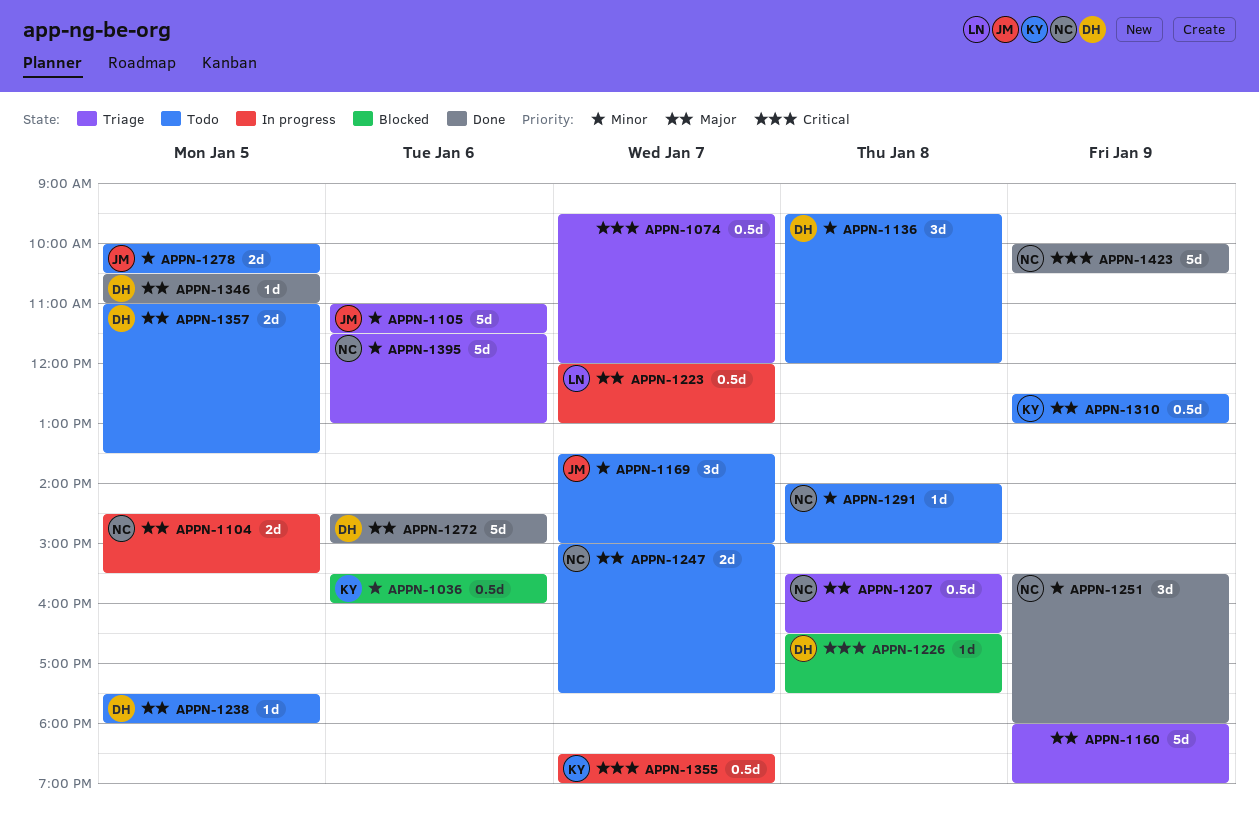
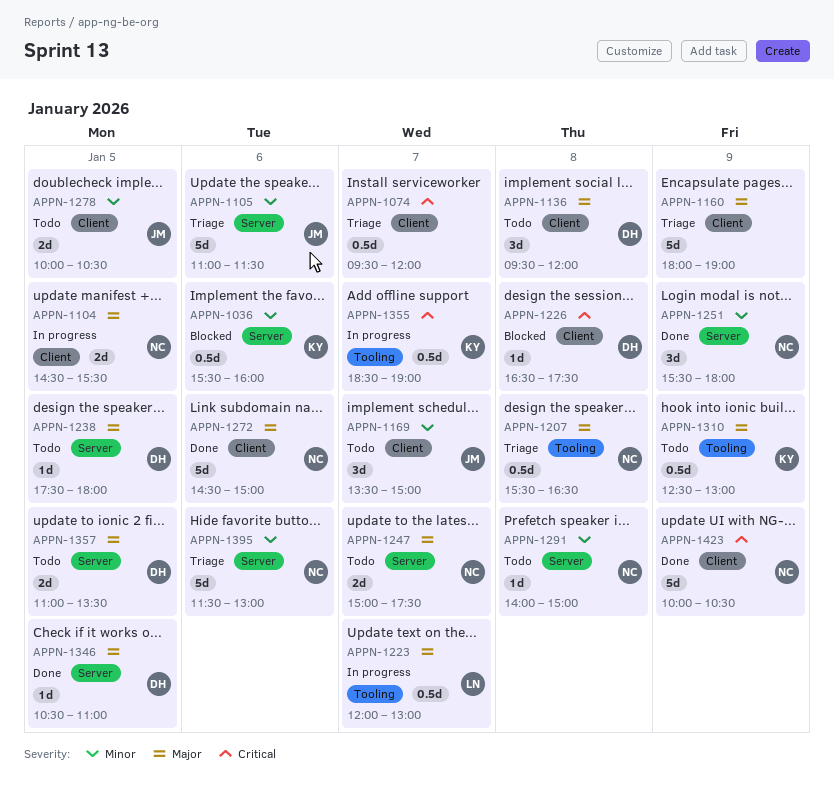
APPN-1136, priority: Minor -> Major
APPN-1272, owner: DH -> NC

